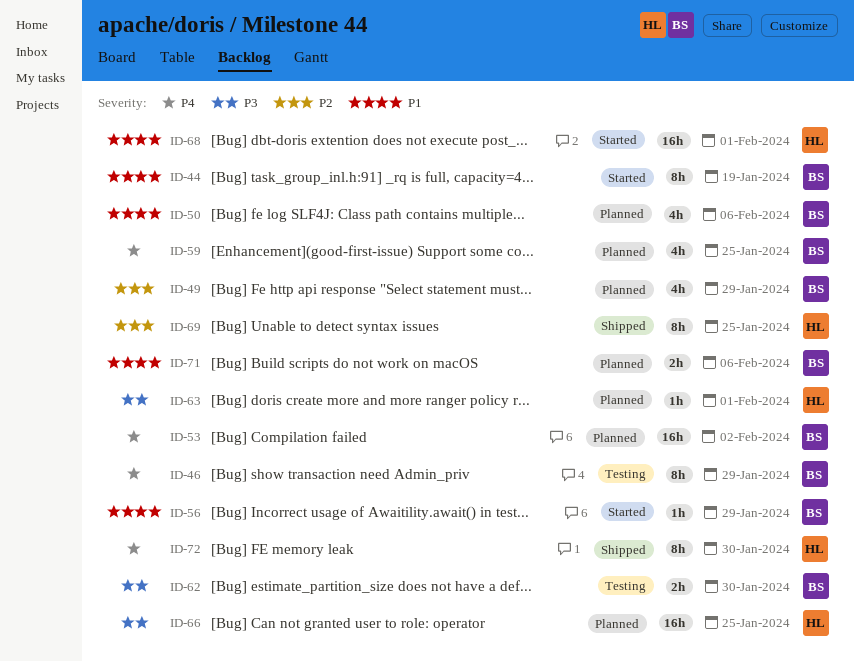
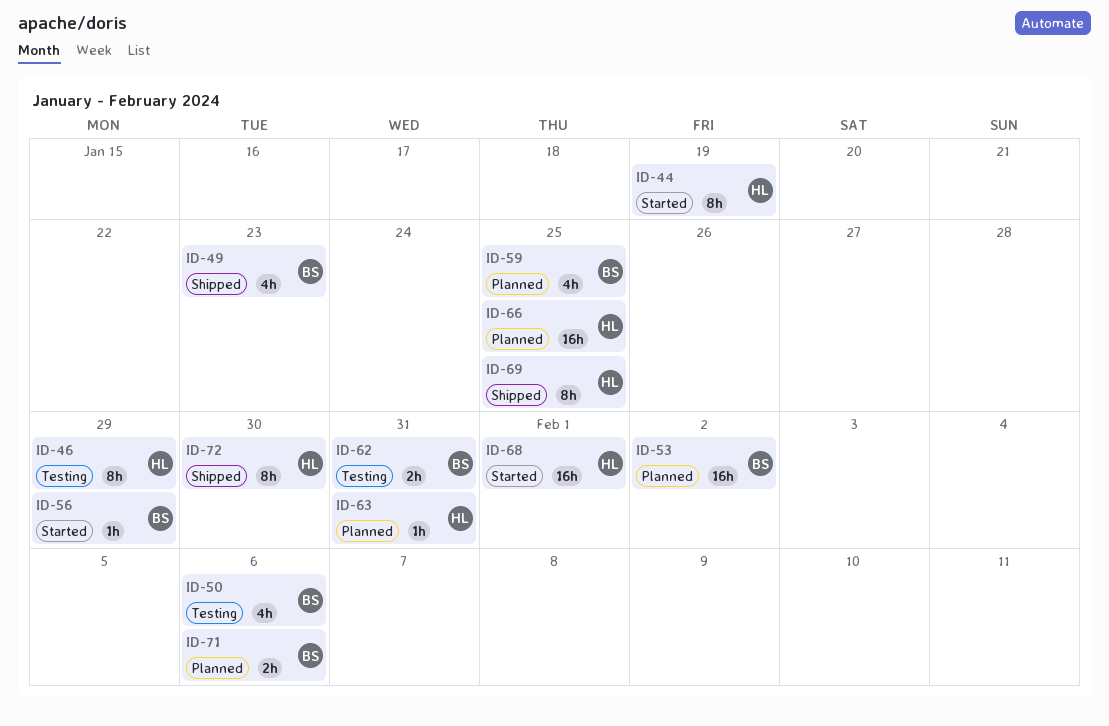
ID-44, owner: BS -> HL
ID-46, owner: BS -> HL
ID-49, status: Planned -> Shipped
ID-49, due: Jan 29 -> Jan 23
ID-50, status: Planned -> Testing
ID-62, due: Jan 30 -> Jan 31
ID-63, due: Feb 1 -> Jan 31

